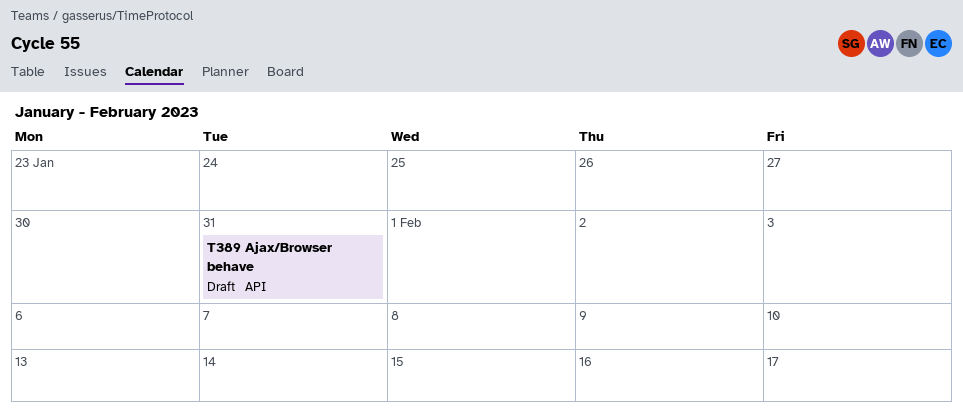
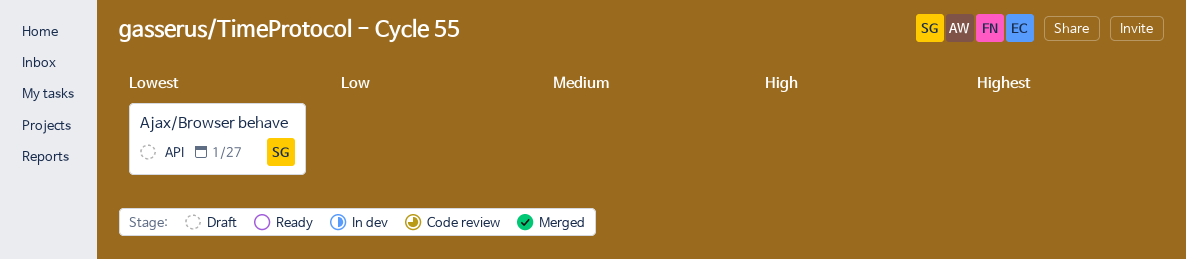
Ajax/Browser behave, due: Jan 31 -> Jan 27

